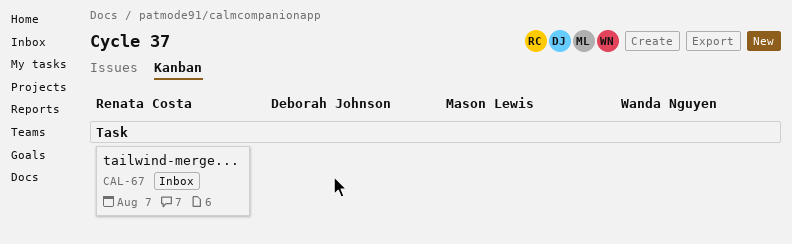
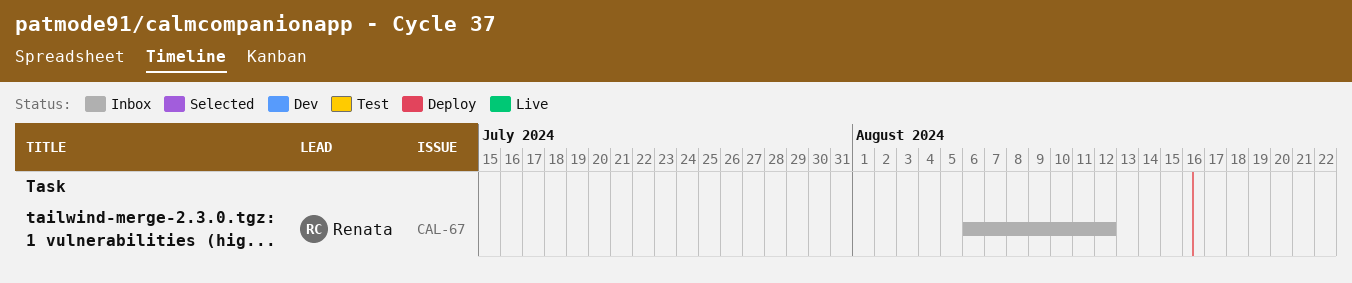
CAL-67, due: Aug 7 -> Aug 12

